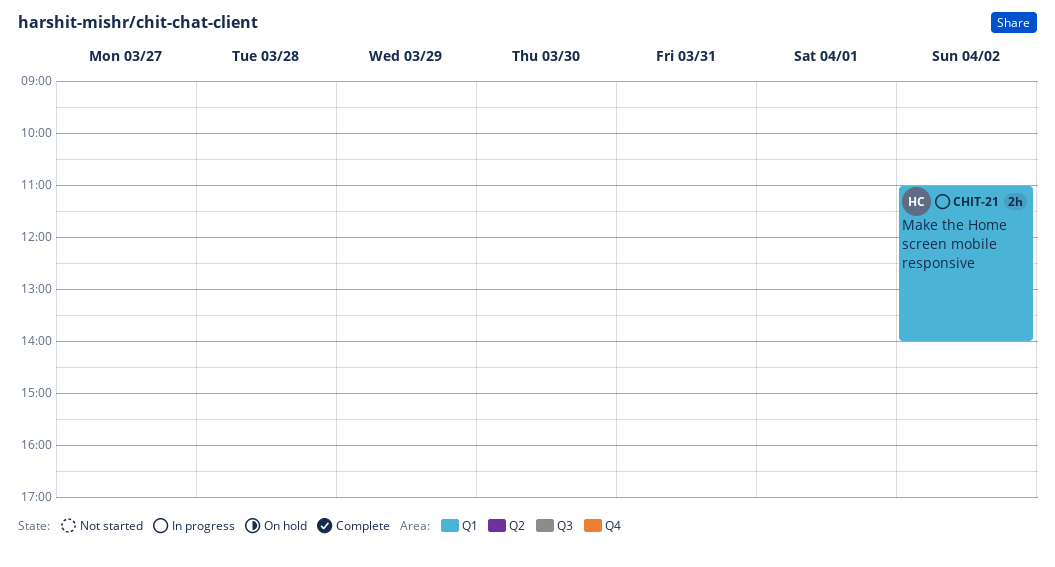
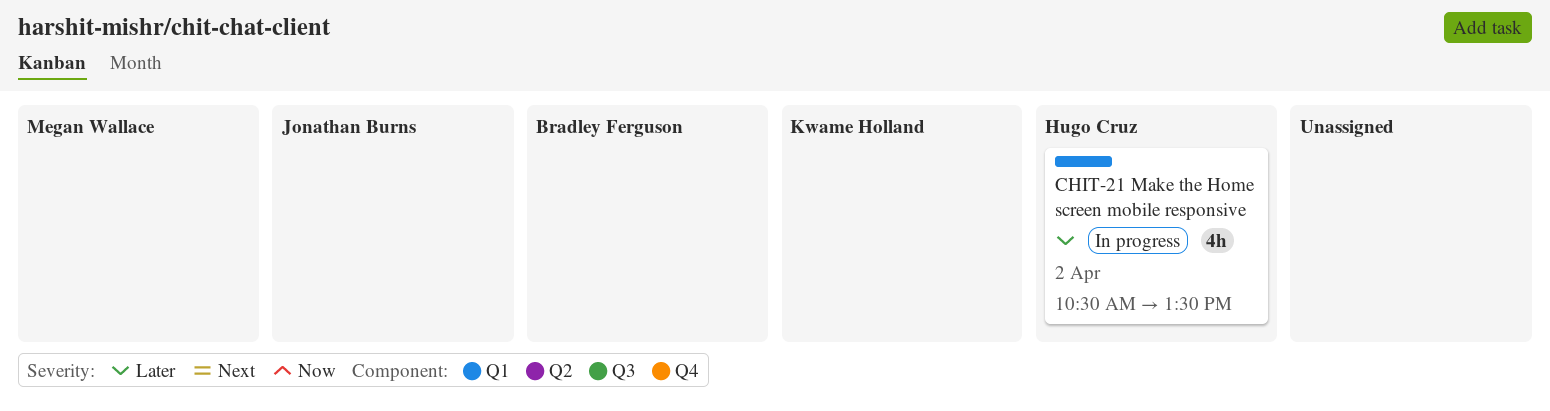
CHIT-21, estimate: 2h -> 4h
CHIT-21, begins: 11:00 -> 10:30
CHIT-21, ends: 14:00 -> 13:30

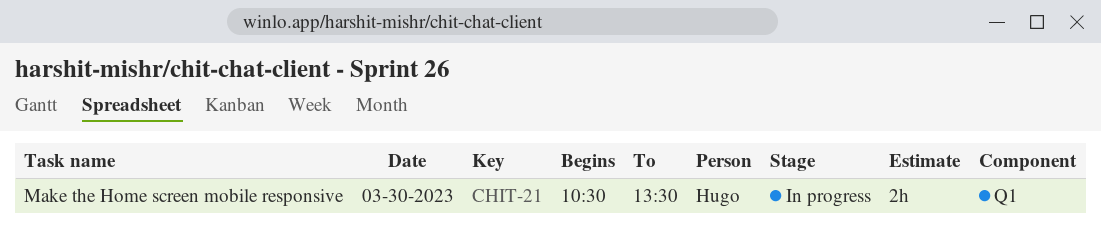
CHIT-21, estimate: 4h -> 2h
CHIT-21, day: Apr 2 -> Mar 30

